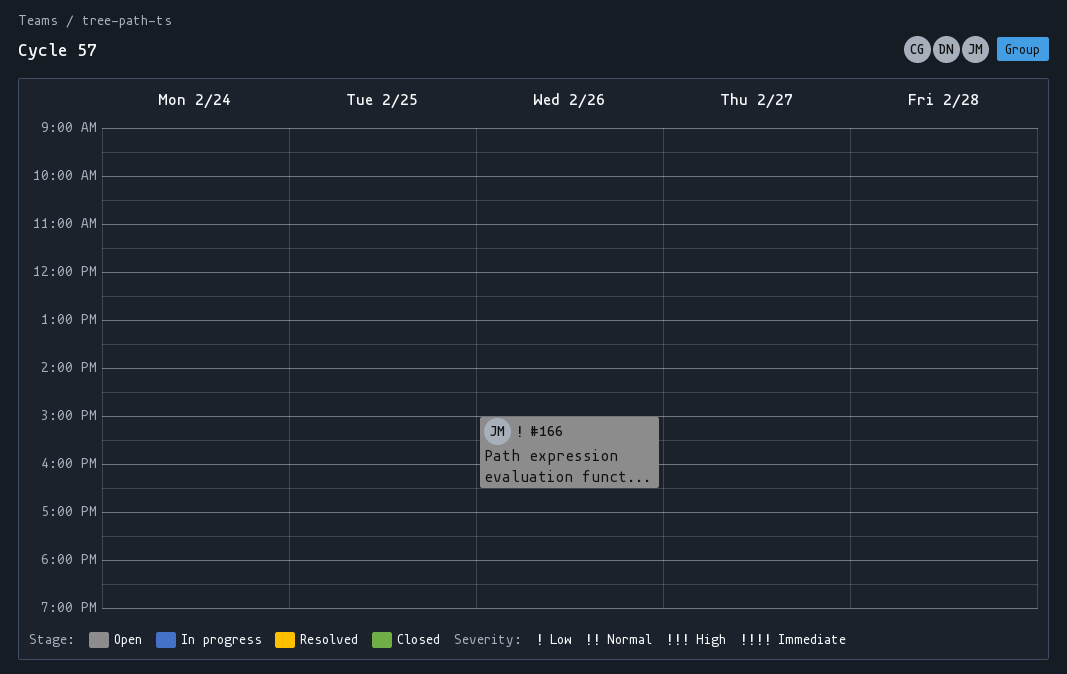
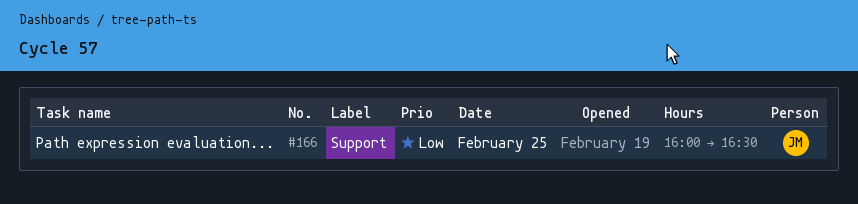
#166, day: Feb 26 -> Feb 25
#166, begins: 15:00 -> 16:00

